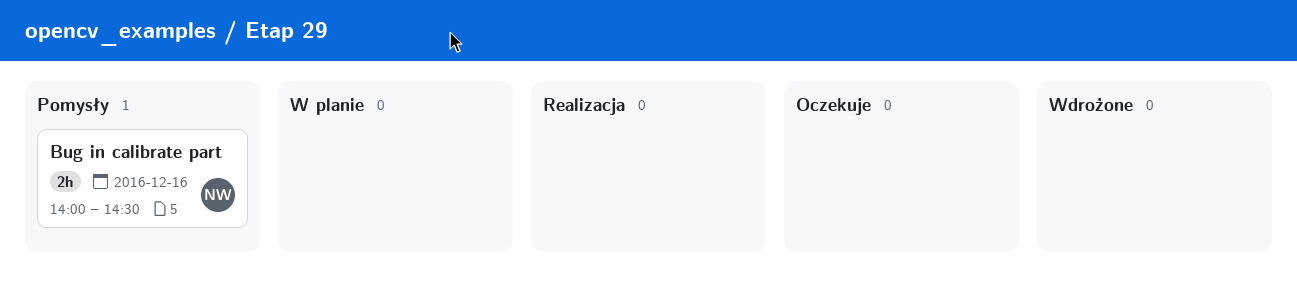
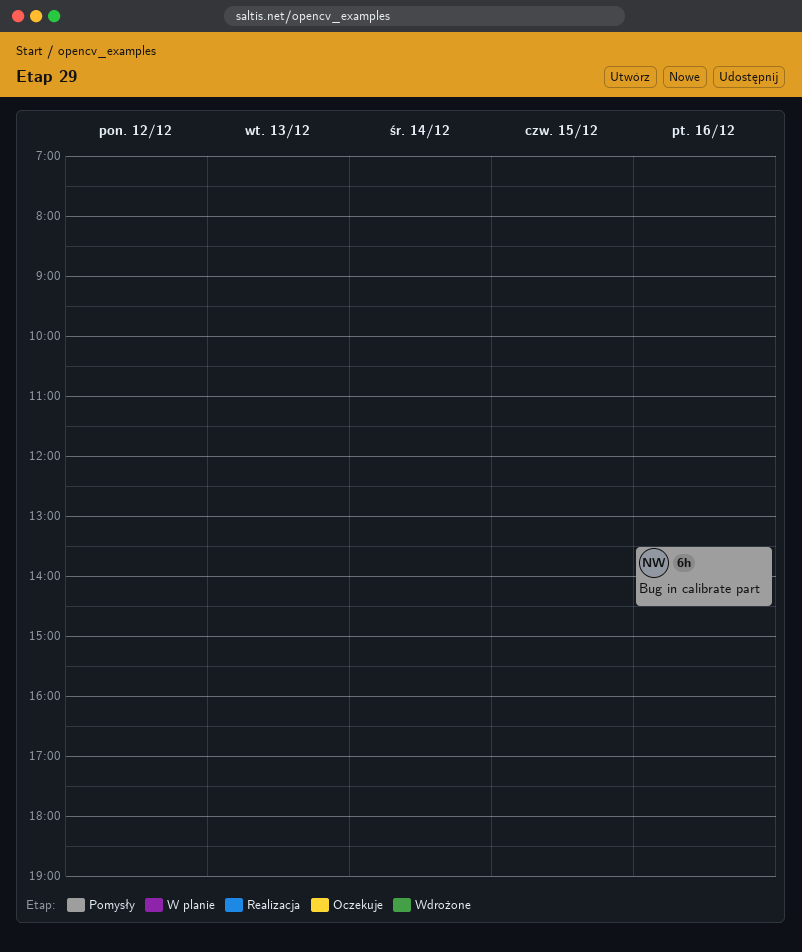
Bug in calibrate part, estimate: 2h -> 6h
Bug in calibrate part, begins: 14:00 -> 13:30

